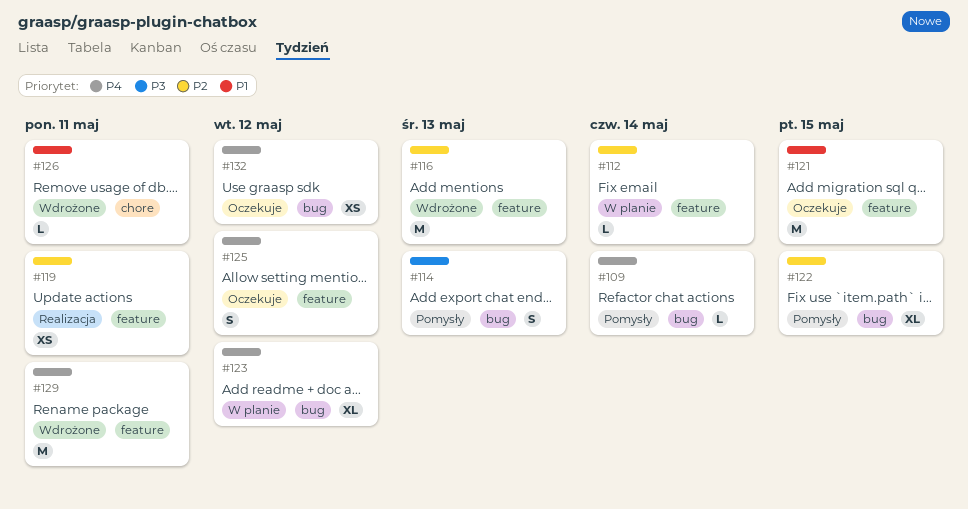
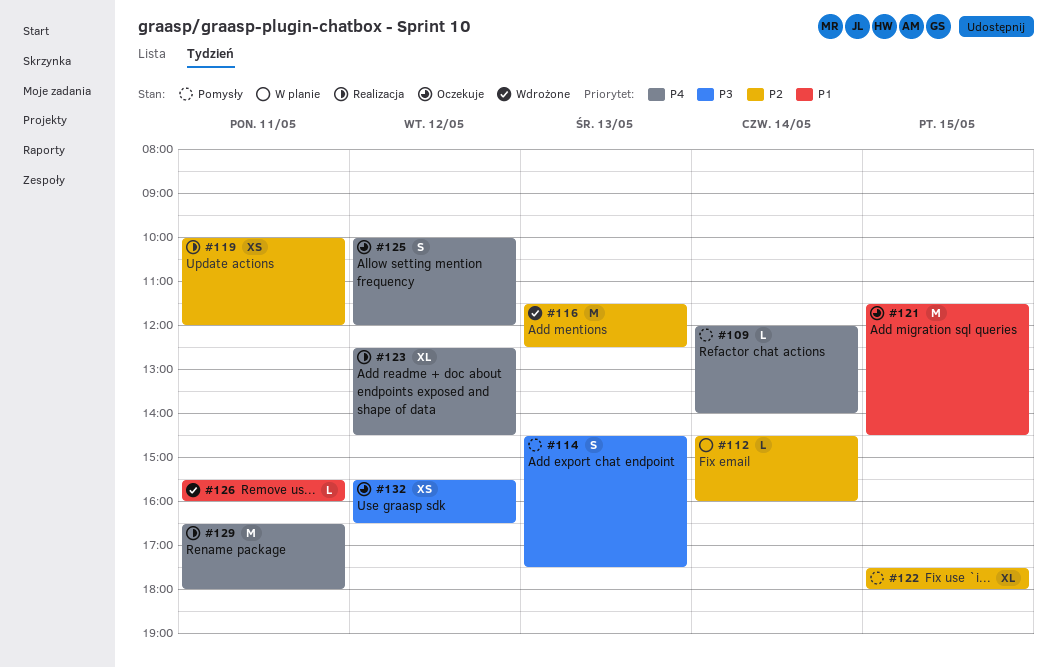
#123, status: W planie -> Realizacja
#129, status: Wdrożone -> Realizacja
#132, priority: P4 -> P3

